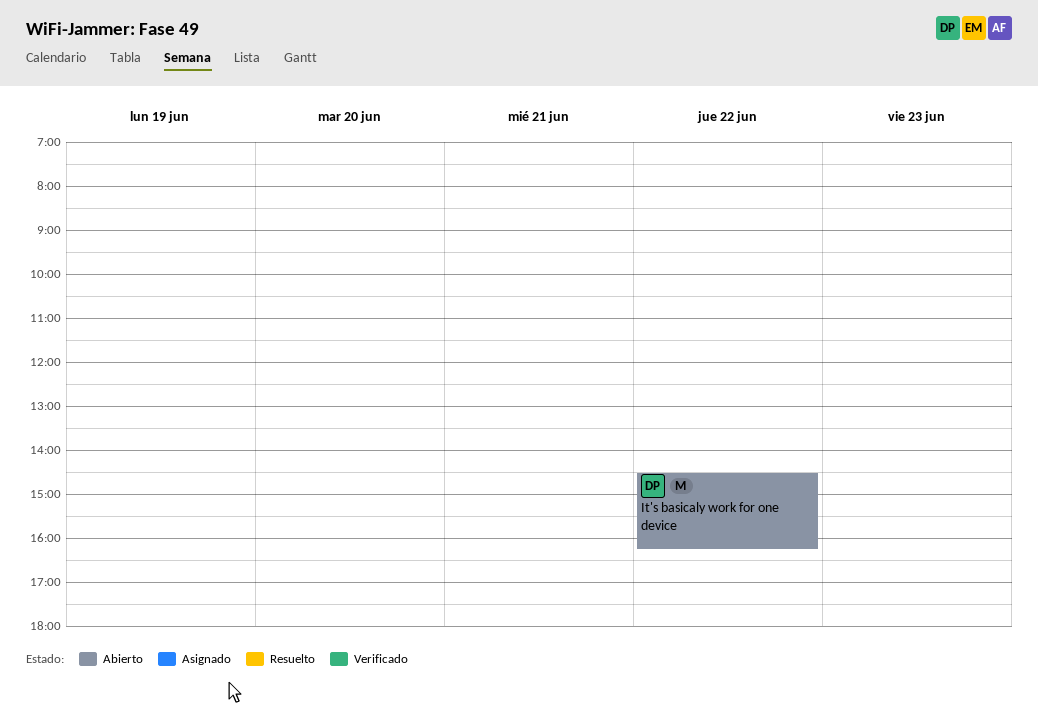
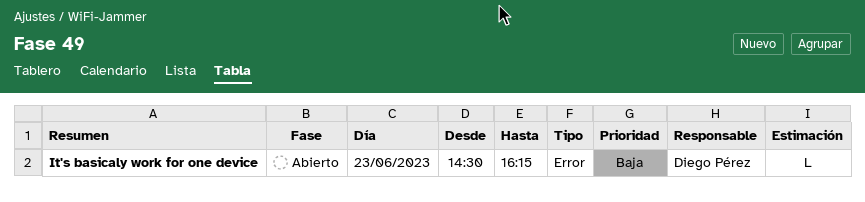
It's basicaly work for one device, estimate: M -> L
It's basicaly work for one device, day: Jun 22 -> Jun 23

